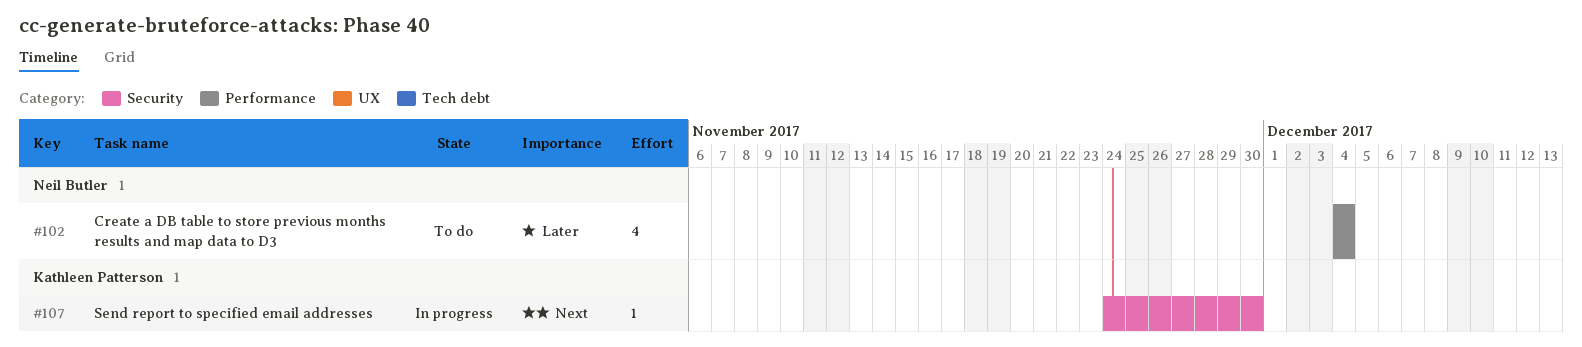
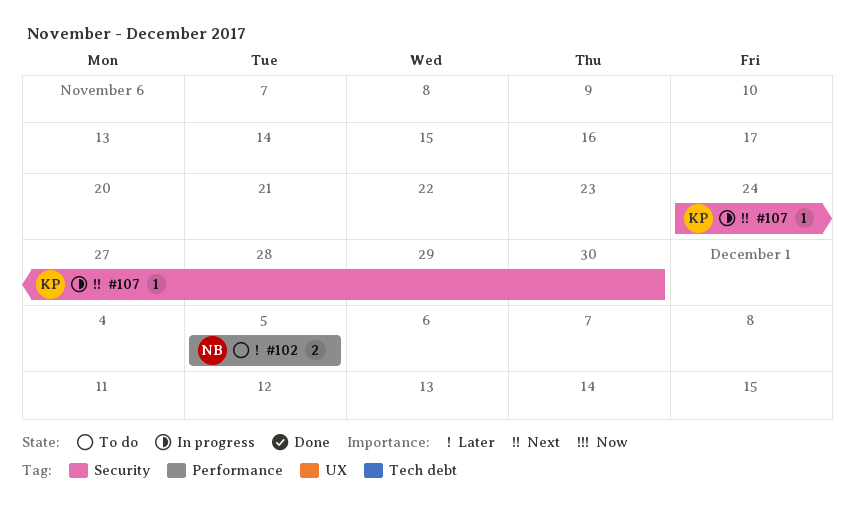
#102, estimate: 4 -> 2
#102, start: Dec 4 -> Dec 5
#102, due: Dec 4 -> Dec 5

